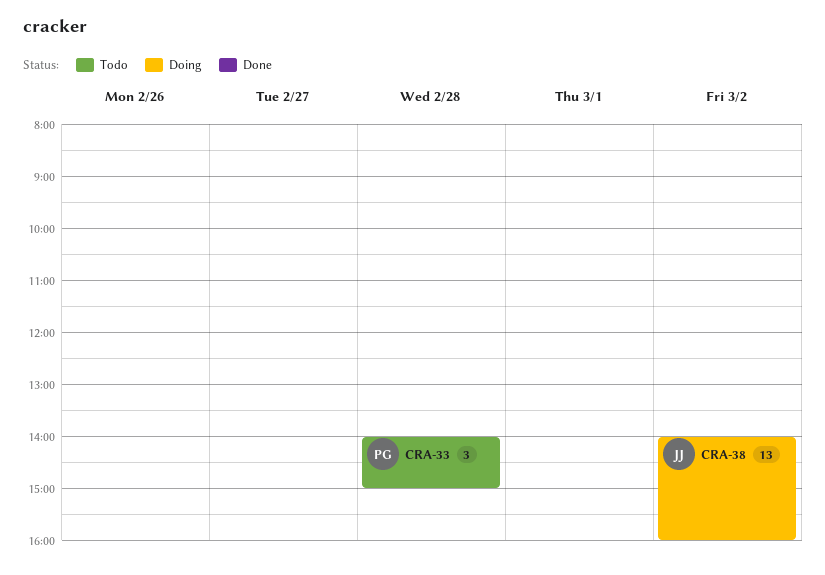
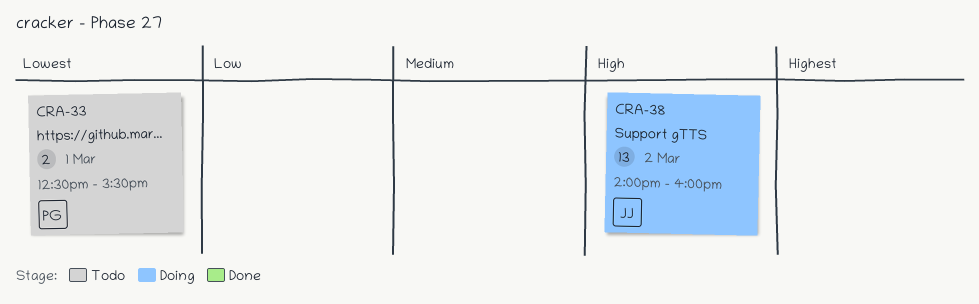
CRA-33, estimate: 3 -> 2
CRA-33, day: Feb 28 -> Mar 1
CRA-33, begins: 14:00 -> 12:30
CRA-33, ends: 15:00 -> 15:30

